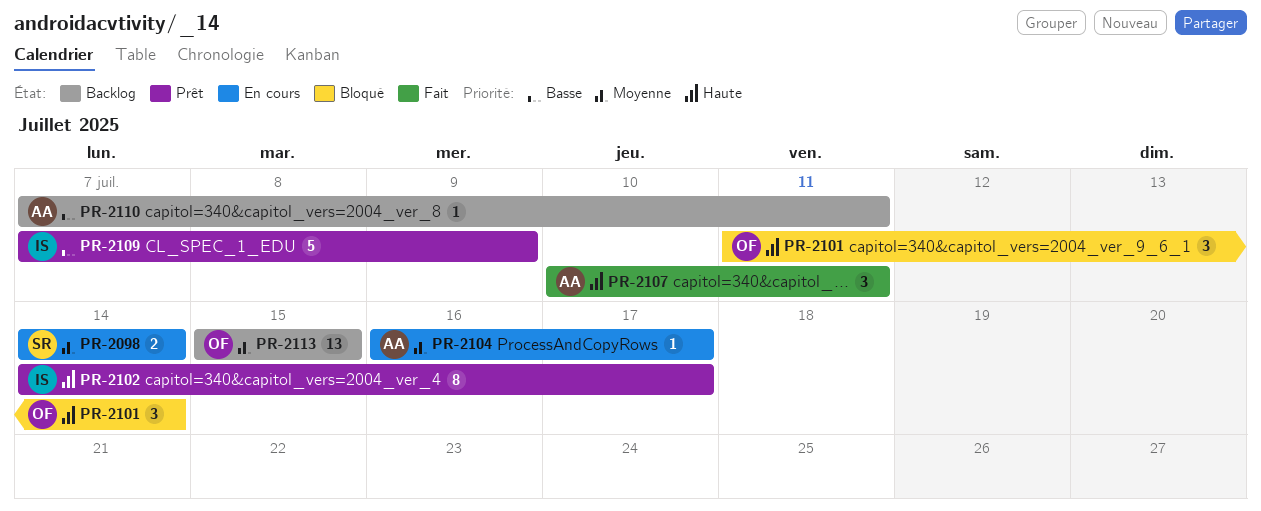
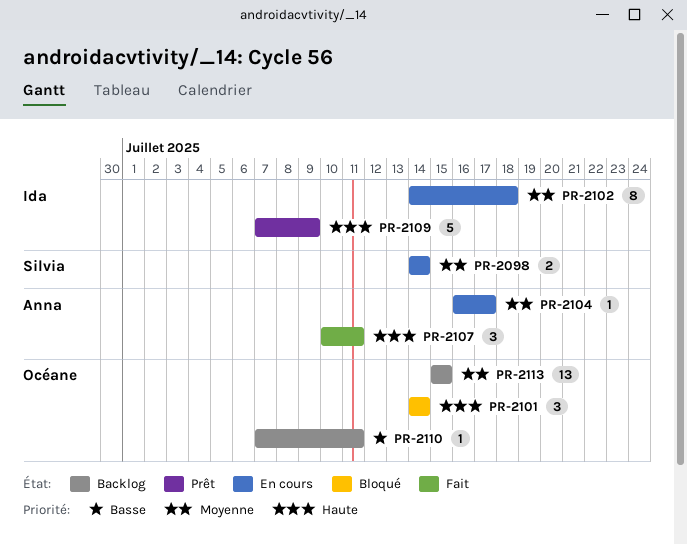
PR-2101, start: Jul 11 -> Jul 14
PR-2102, status: Prêt -> En cours
PR-2102, priority: Haute -> Moyenne
PR-2102, due: Jul 17 -> Jul 18
PR-2109, priority: Basse -> Haute
PR-2110, owner: Anna -> Océane

